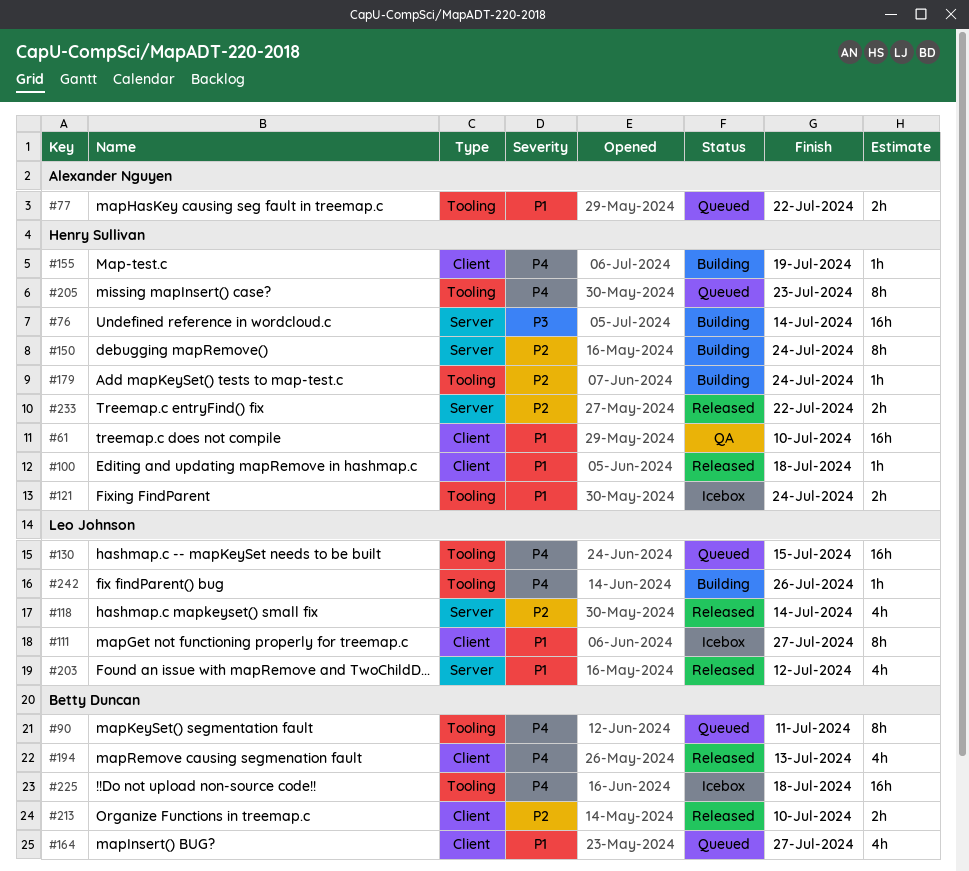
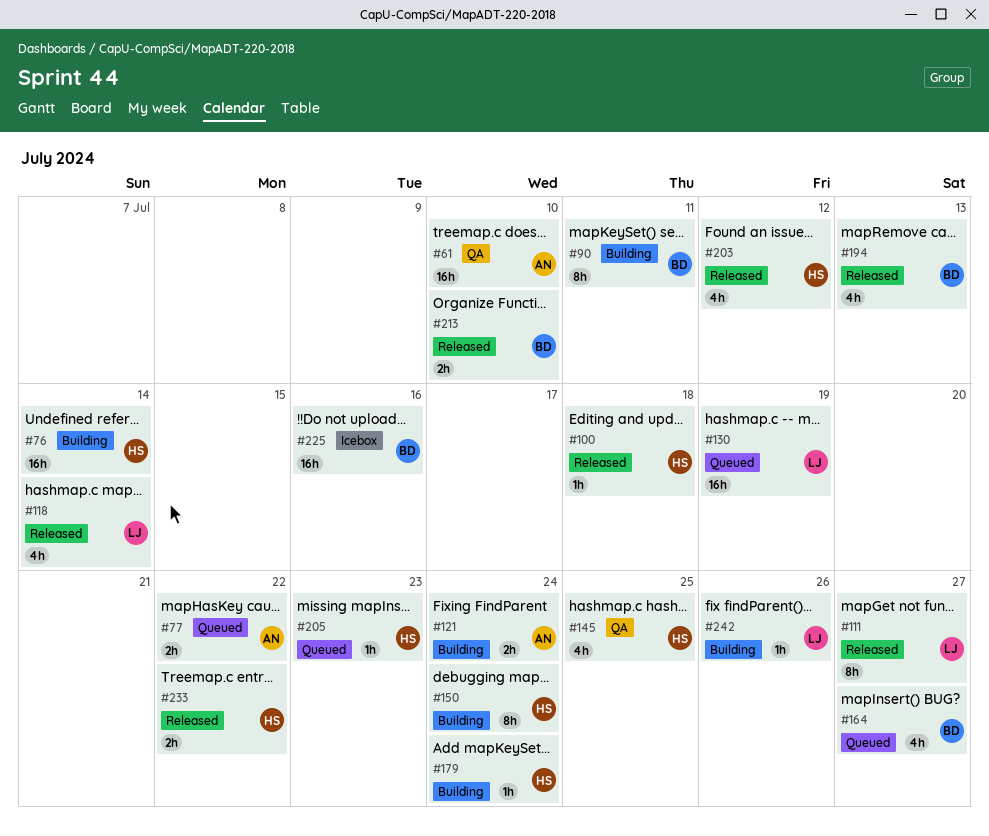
#61, owner: Henry Sullivan -> Alexander Nguyen
#90, status: Queued -> Building
#111, status: Icebox -> Released
#121, status: Icebox -> Building
#121, owner: Henry Sullivan -> Alexander Nguyen
#130, due: Jul 15 -> Jul 19
#145: none -> present
#155: present -> none
#203, owner: Leo Johnson -> Henry Sullivan
#205, estimate: 8h -> 1h
#225, due: Jul 18 -> Jul 16

